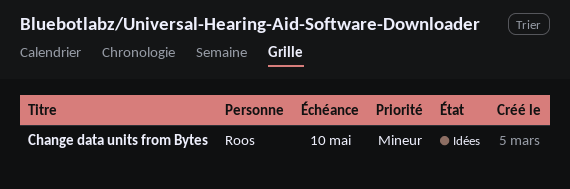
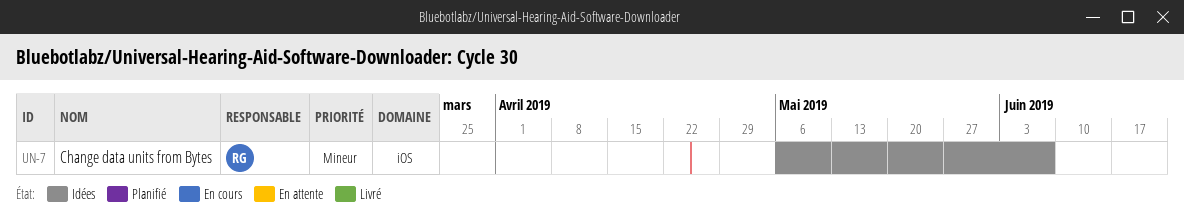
Change data units from Bytes, due: May 10 -> Jun 7

